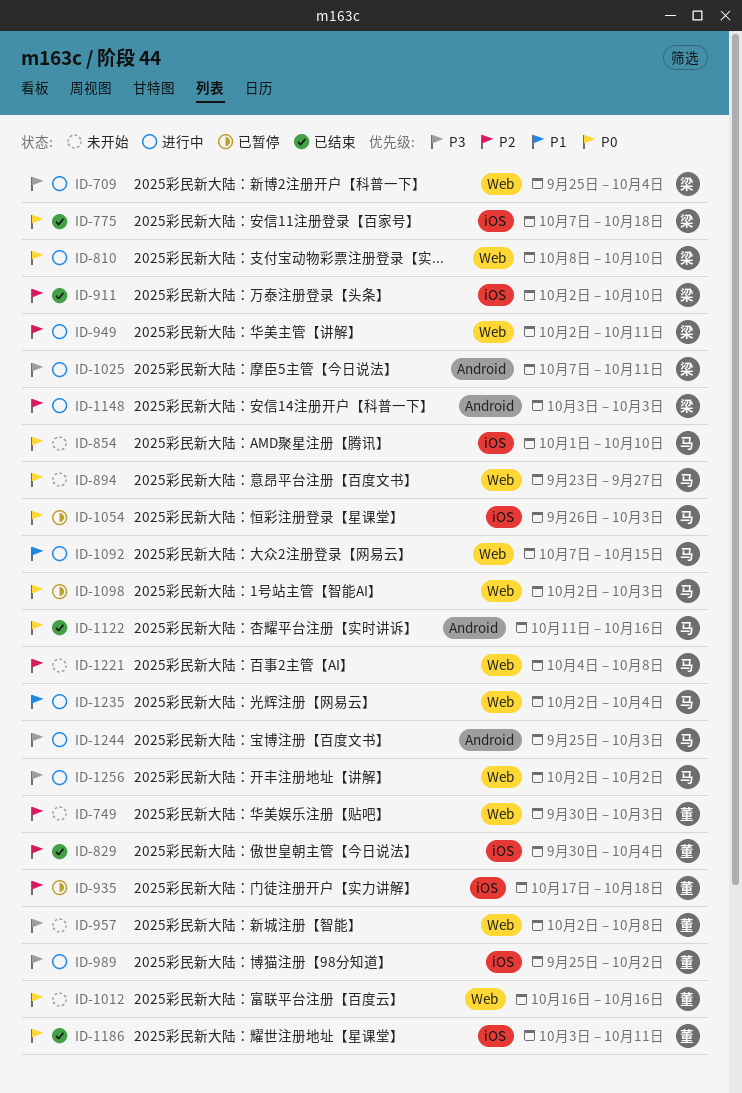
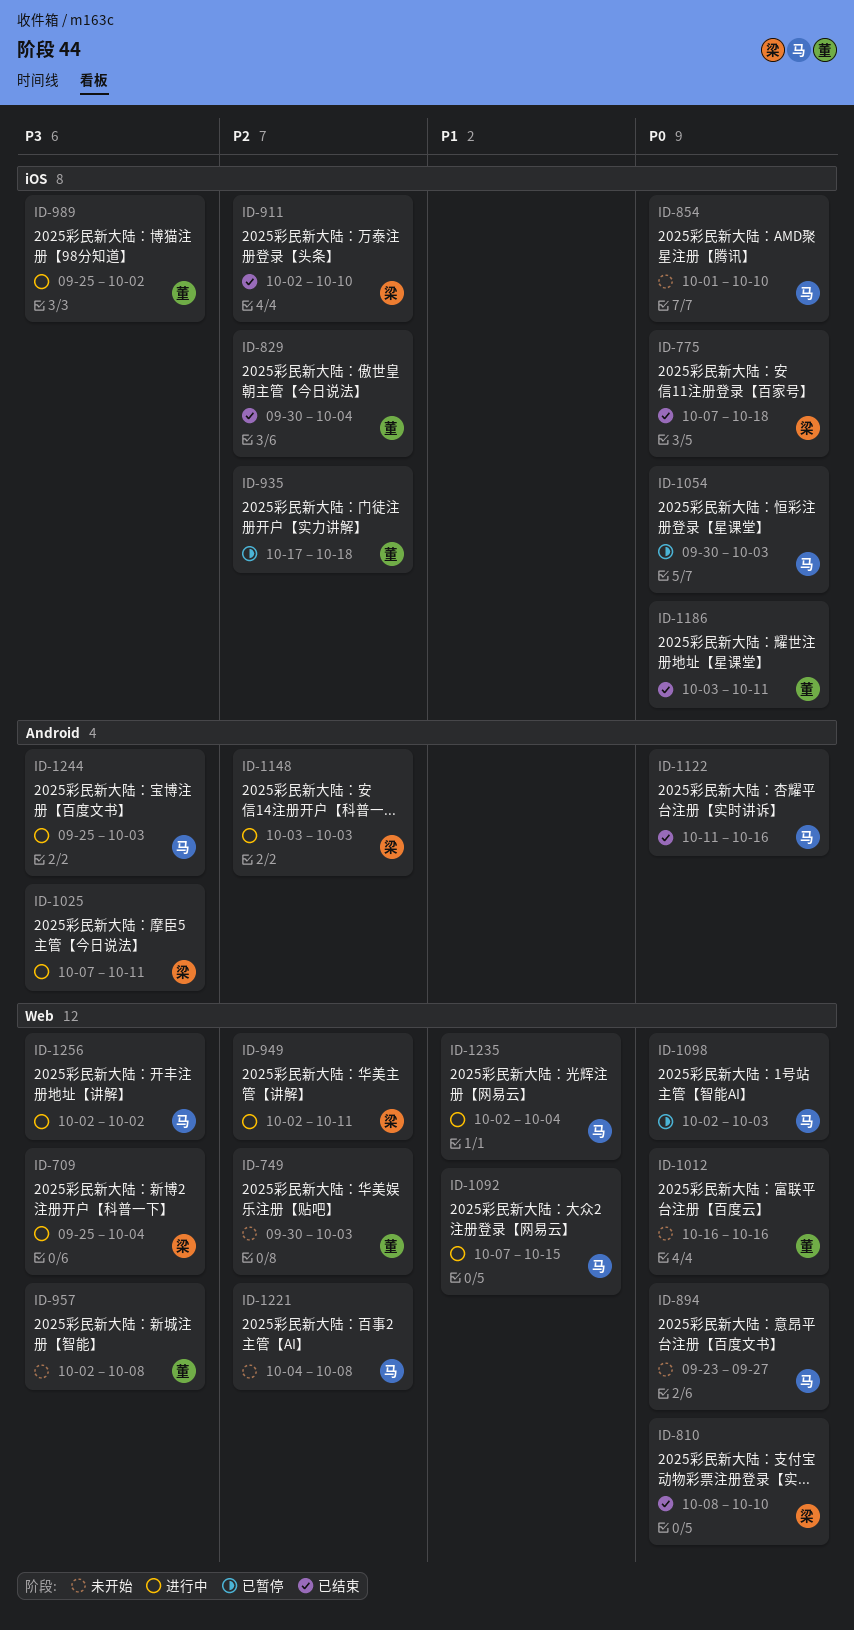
ID-810, status: 进行中 -> 已结束
ID-1054, start: Sep 26 -> Sep 30

